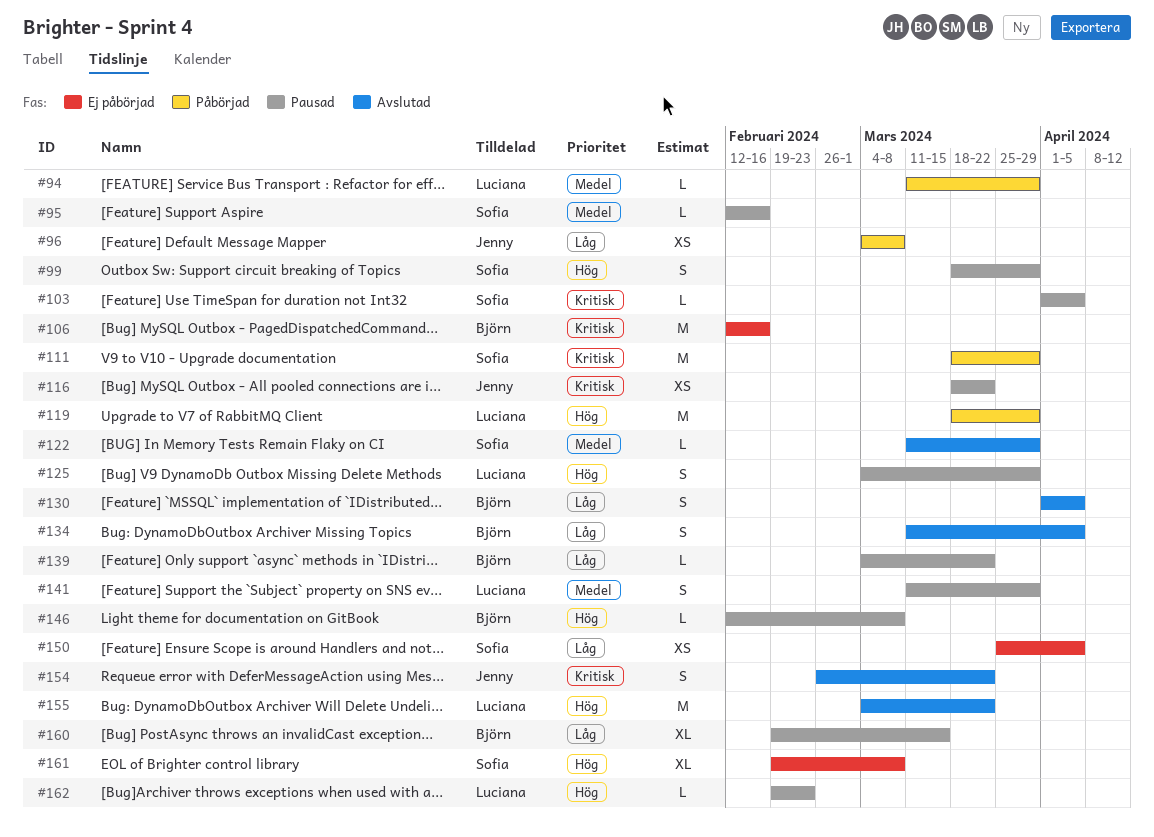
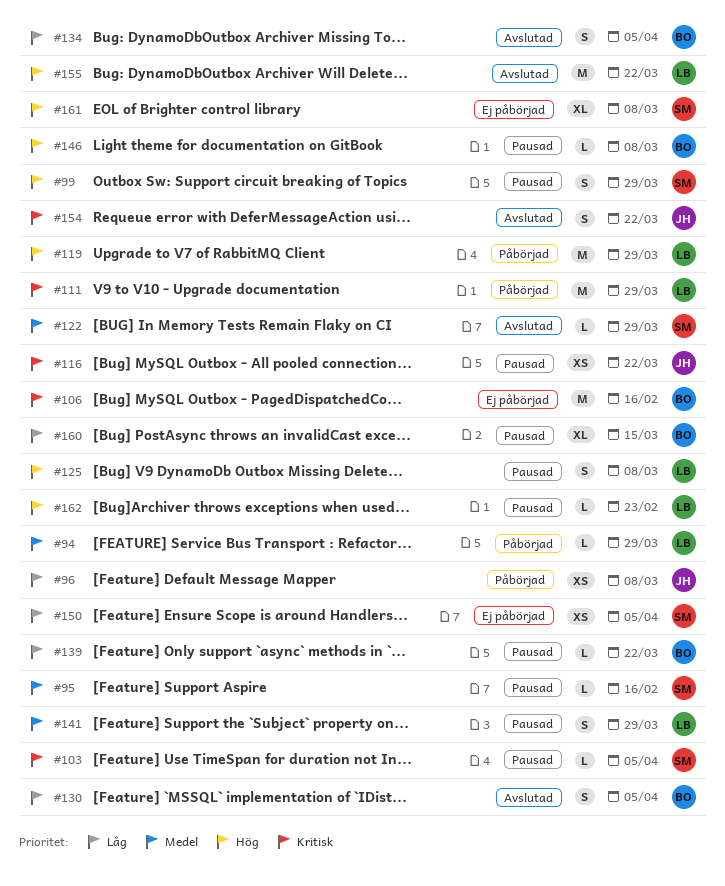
#111, owner: Sofia -> Luciana
#125, due: Mar 29 -> Mar 8

